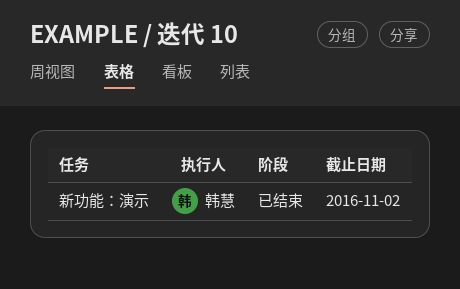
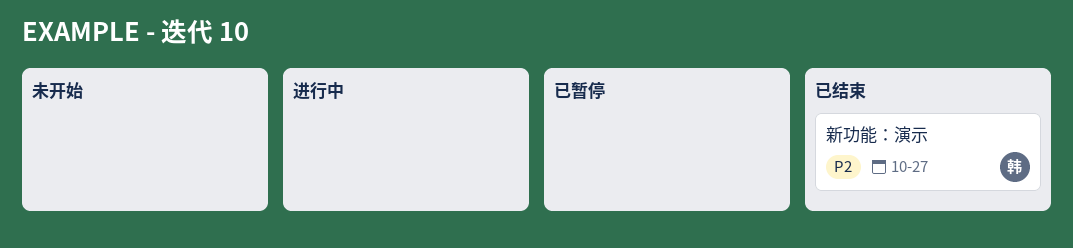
新功能：演示, due: Nov 2 -> Oct 27

